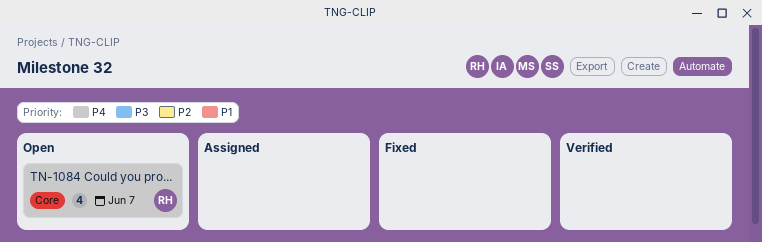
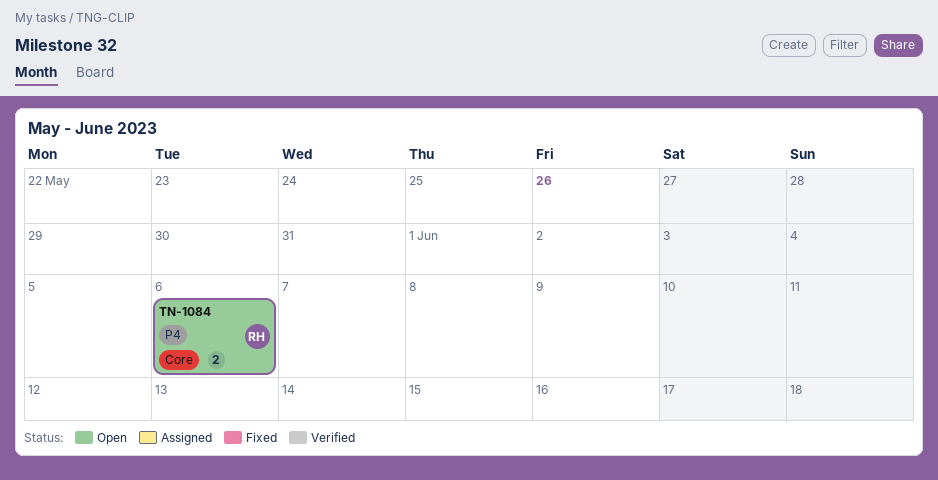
TN-1084, estimate: 4 -> 2
TN-1084, due: Jun 7 -> Jun 6

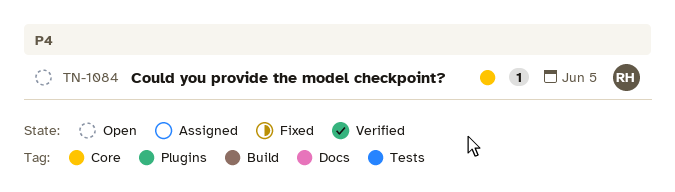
TN-1084, estimate: 2 -> 1
TN-1084, due: Jun 6 -> Jun 5

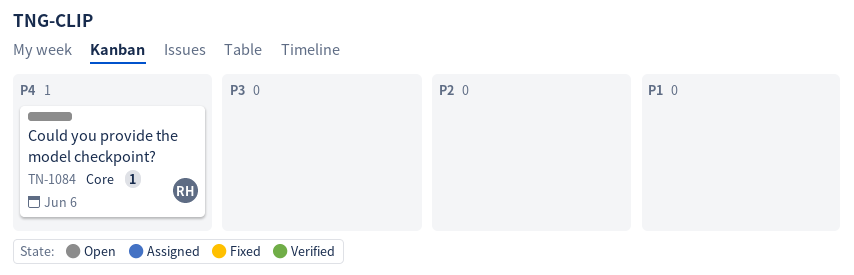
TN-1084, due: Jun 5 -> Jun 6

